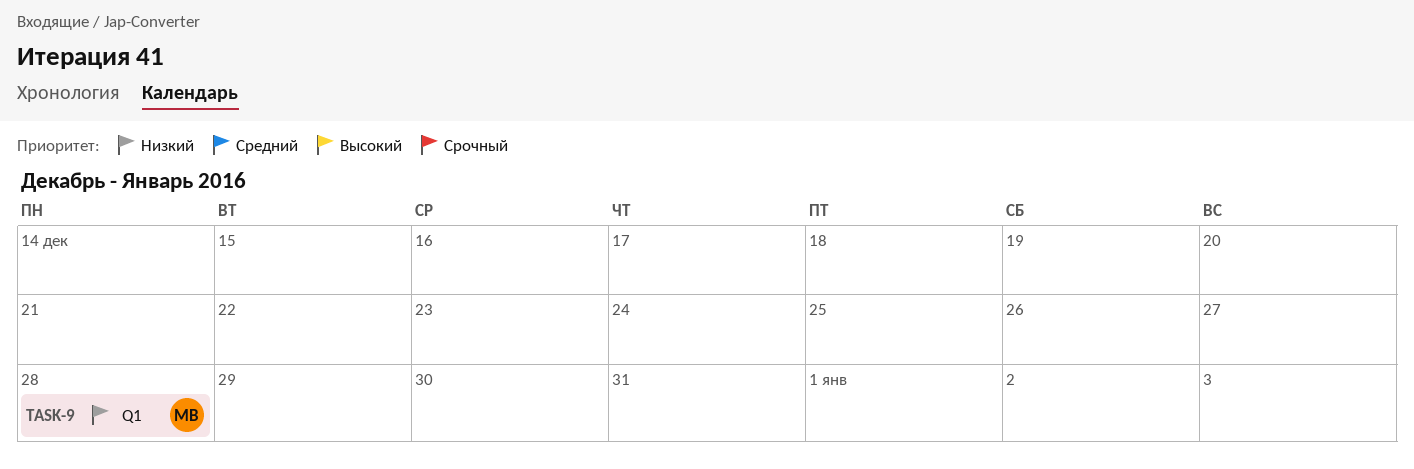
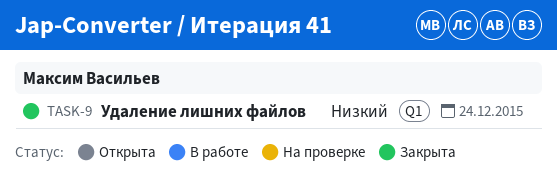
TASK-9, due: Dec 28 -> Dec 24

